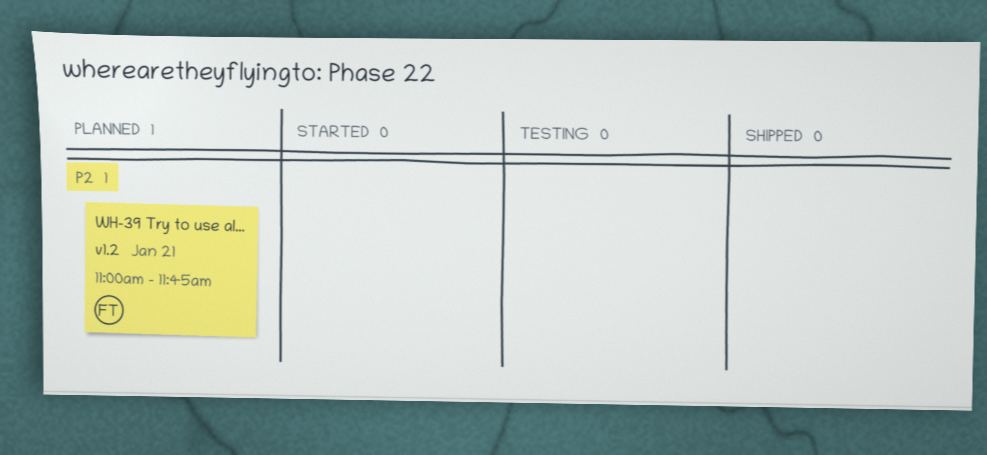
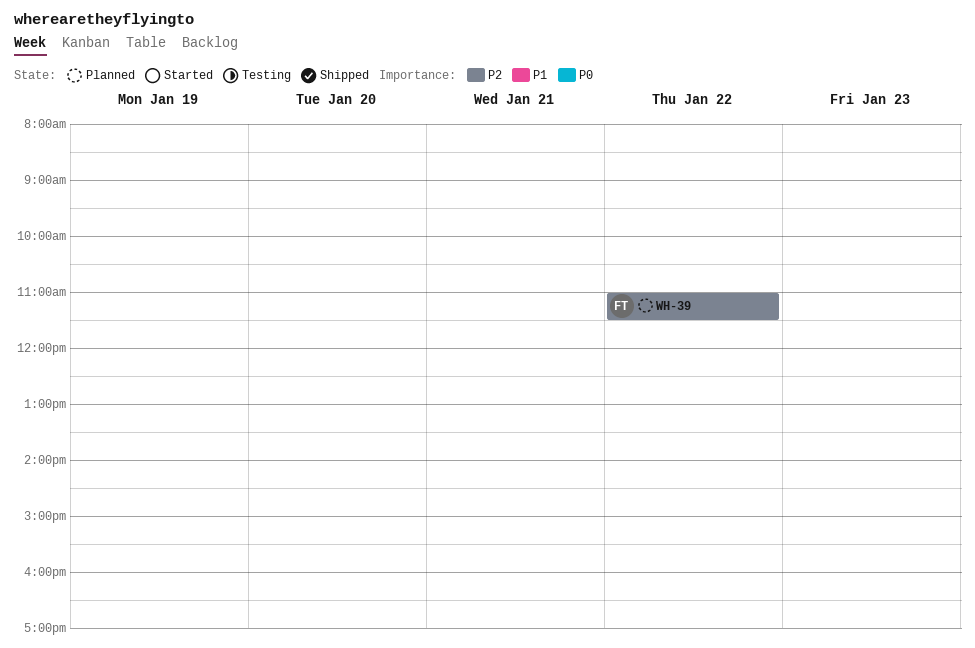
WH-39, day: Jan 21 -> Jan 22
WH-39, ends: 11:45 -> 11:30

